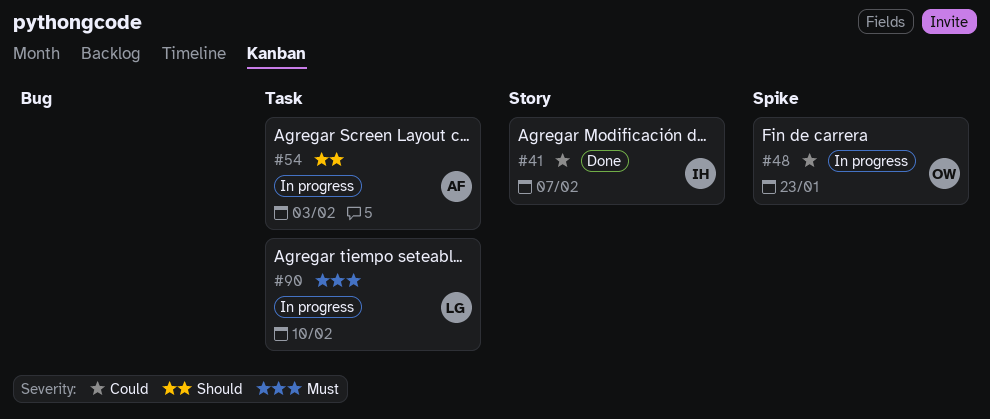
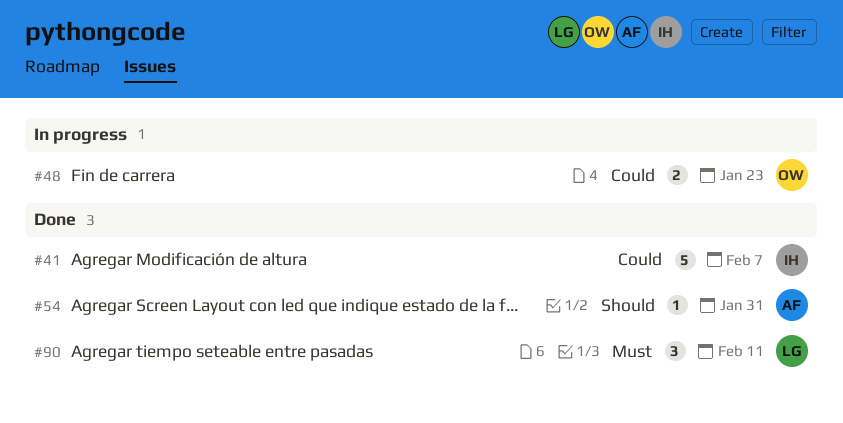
#54, status: In progress -> Done
#54, due: Feb 3 -> Jan 31
#90, status: In progress -> Done
#90, due: Feb 10 -> Feb 11

